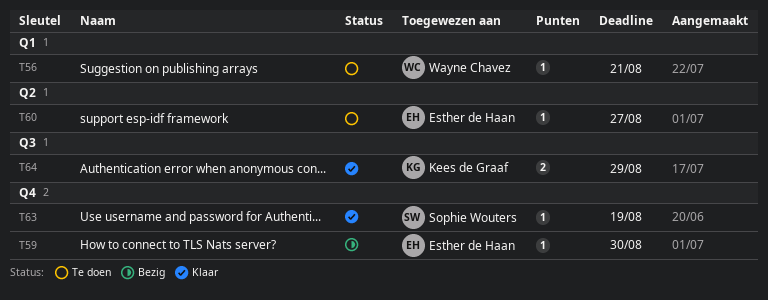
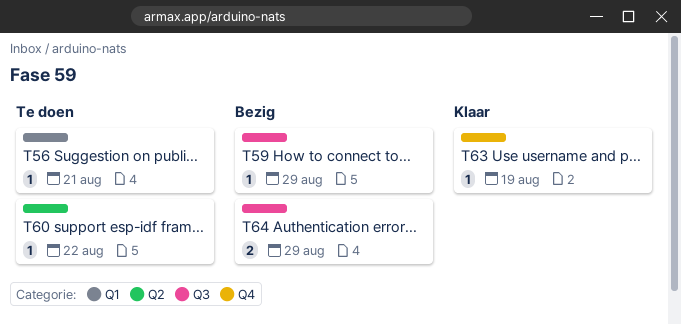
T59, label: Q4 -> Q3
T59, due: Aug 30 -> Aug 29
T60, due: Aug 27 -> Aug 22
T64, status: Klaar -> Bezig

